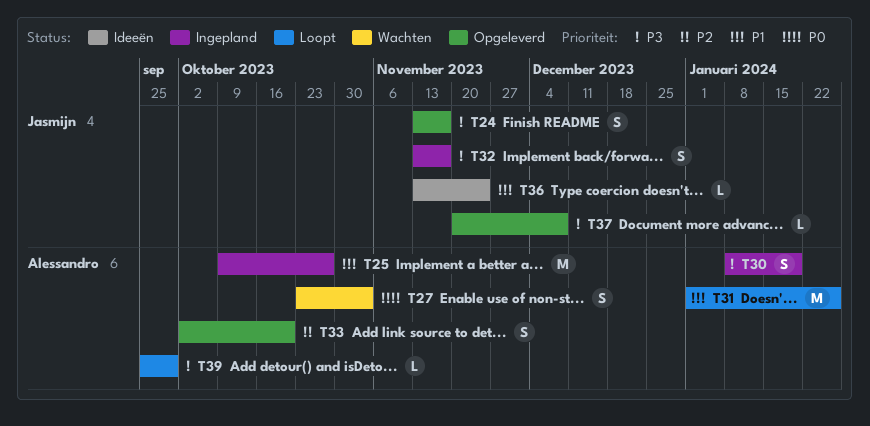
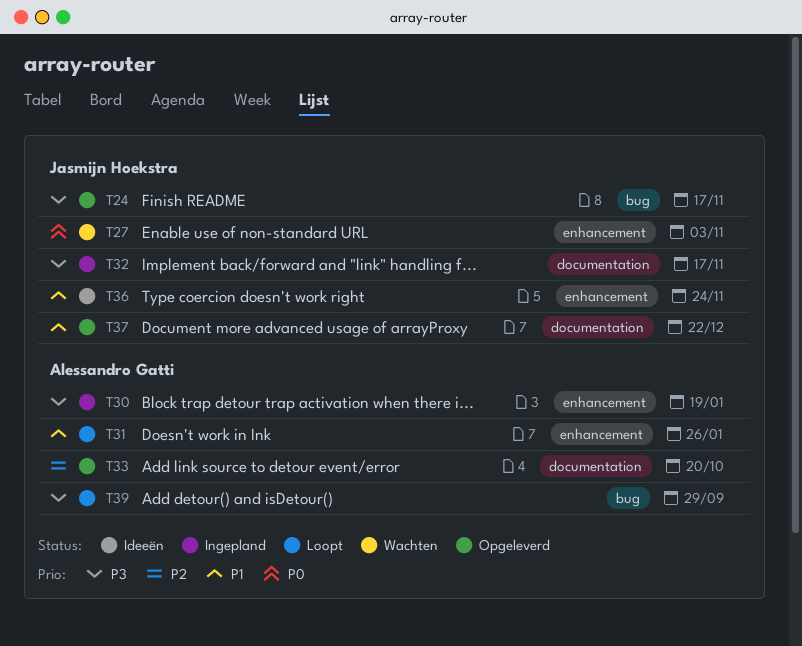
T25: present -> none
T27, owner: Alessandro Gatti -> Jasmijn Hoekstra
T37, priority: P3 -> P1
T37, due: Dec 8 -> Dec 22

